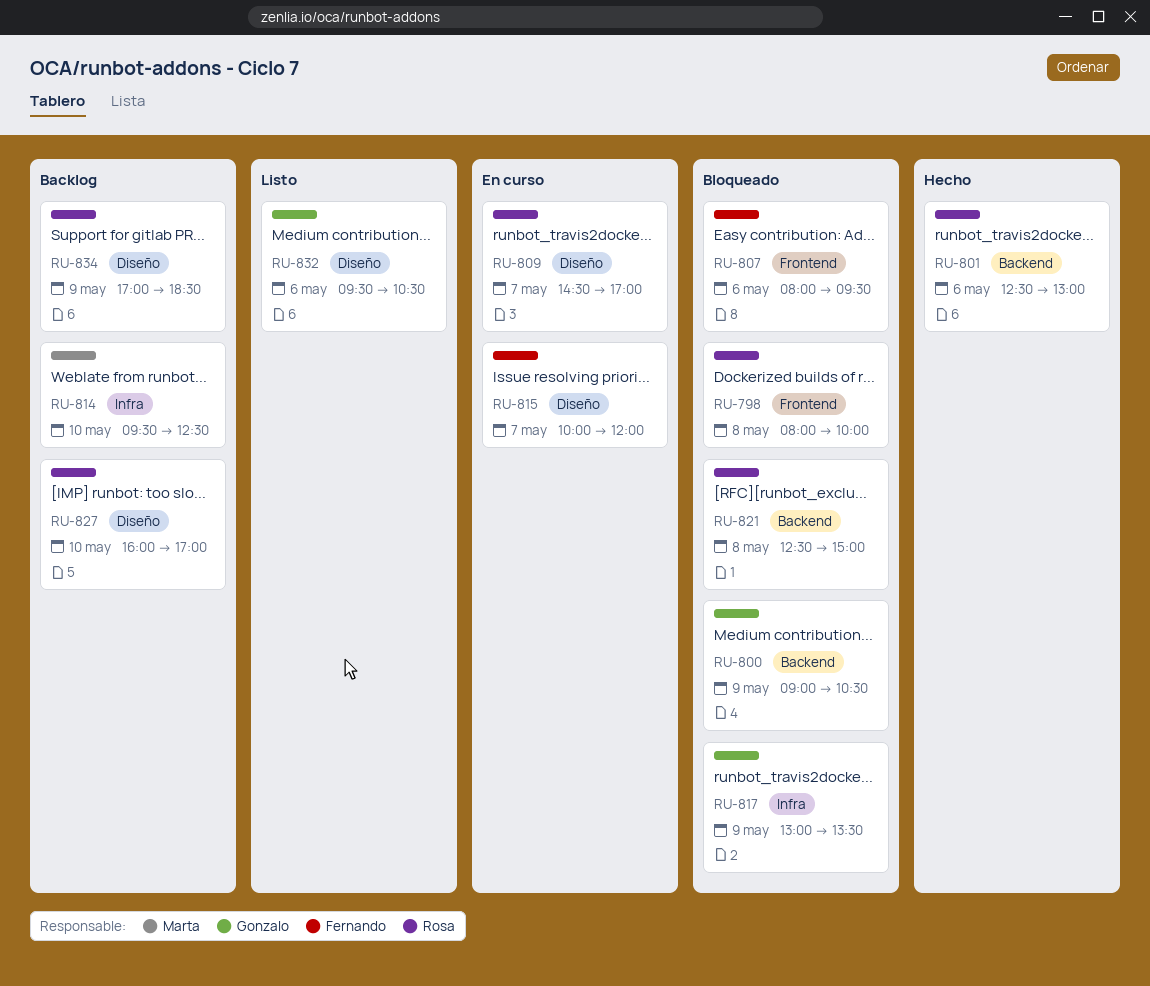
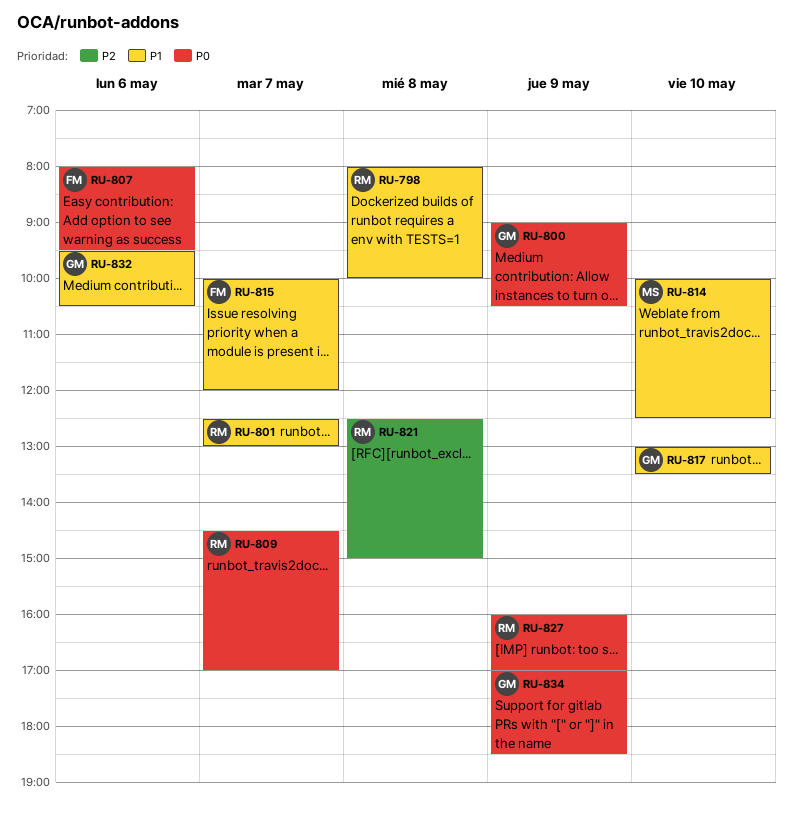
RU-801, day: May 6 -> May 7
RU-814, begins: 09:30 -> 10:00
RU-817, day: May 9 -> May 10
RU-827, day: May 10 -> May 9
RU-834, owner: Rosa -> Gonzalo

